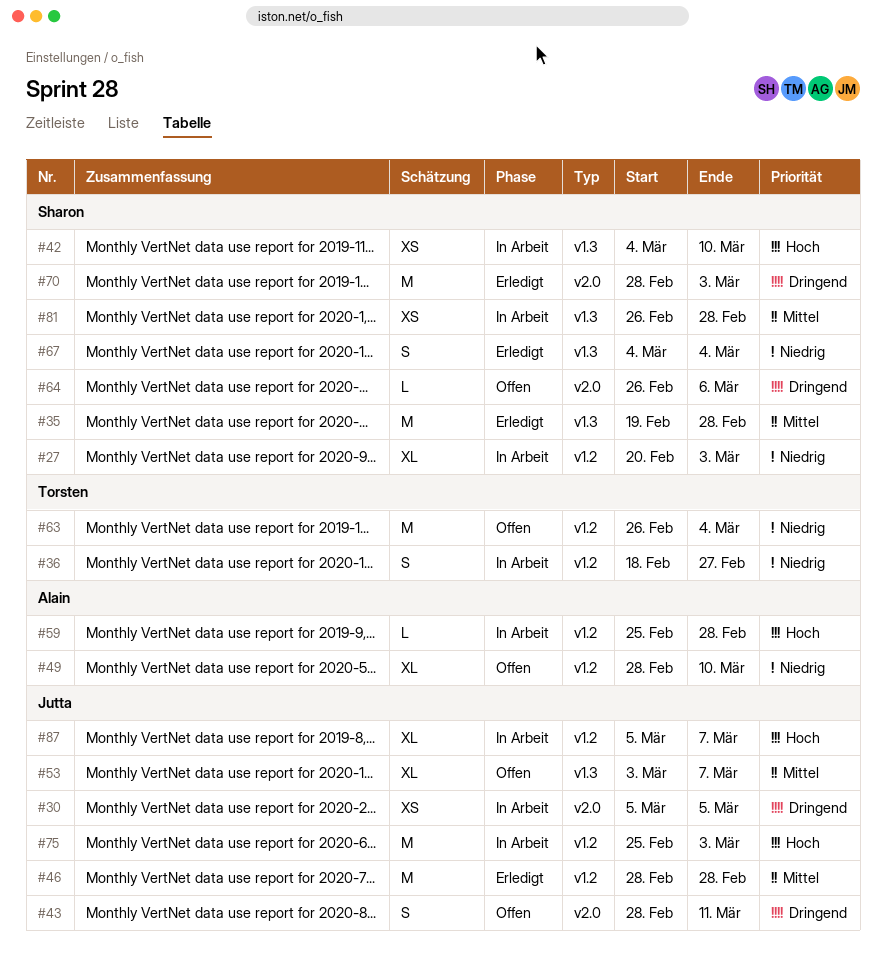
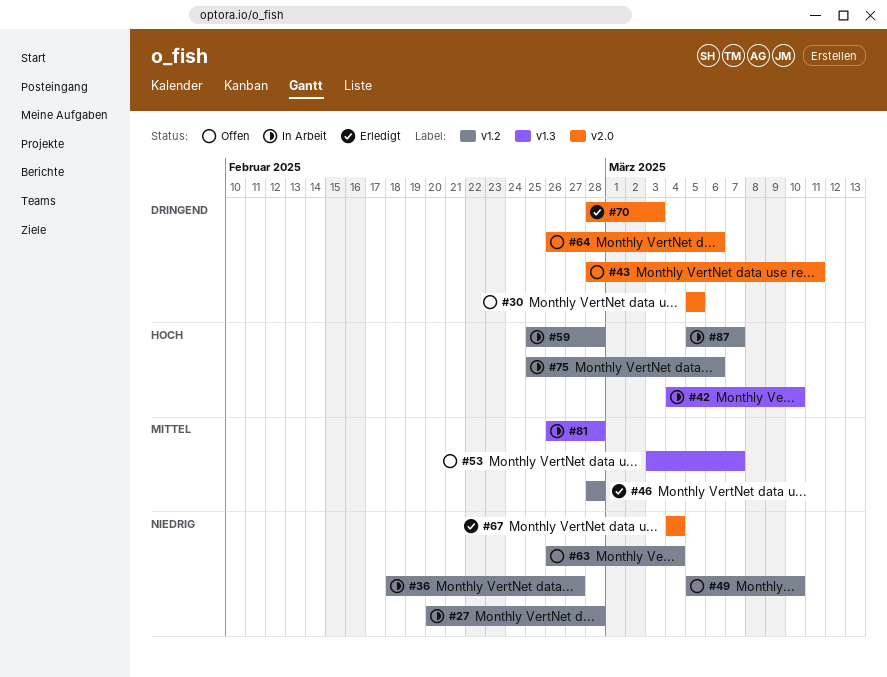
#27, due: Mar 3 -> Feb 28
#30, status: In Arbeit -> Offen
#35: present -> none
#49, start: Feb 28 -> Mar 5
#67, label: v1.3 -> v2.0
#75, due: Mar 3 -> Mar 6

